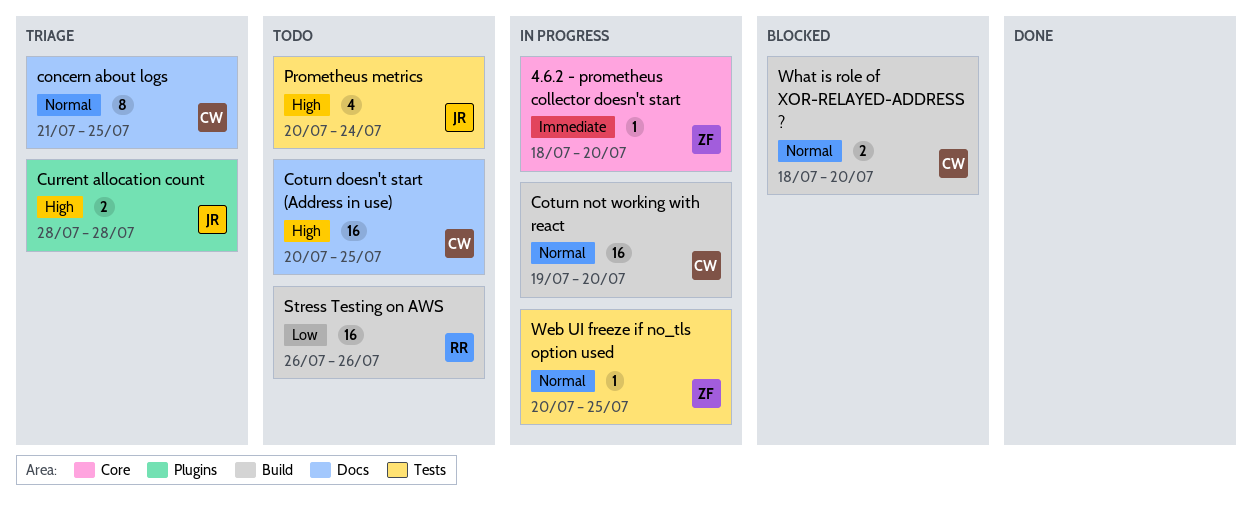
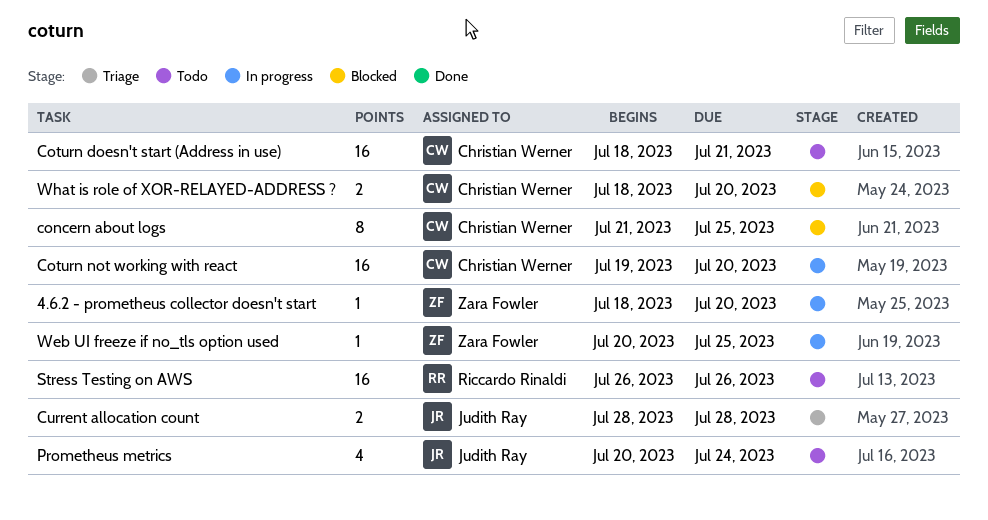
concern about logs, status: Triage -> Blocked
Coturn doesn't start (Address in use), start: Jul 20 -> Jul 18
Coturn doesn't start (Address in use), due: Jul 25 -> Jul 21

